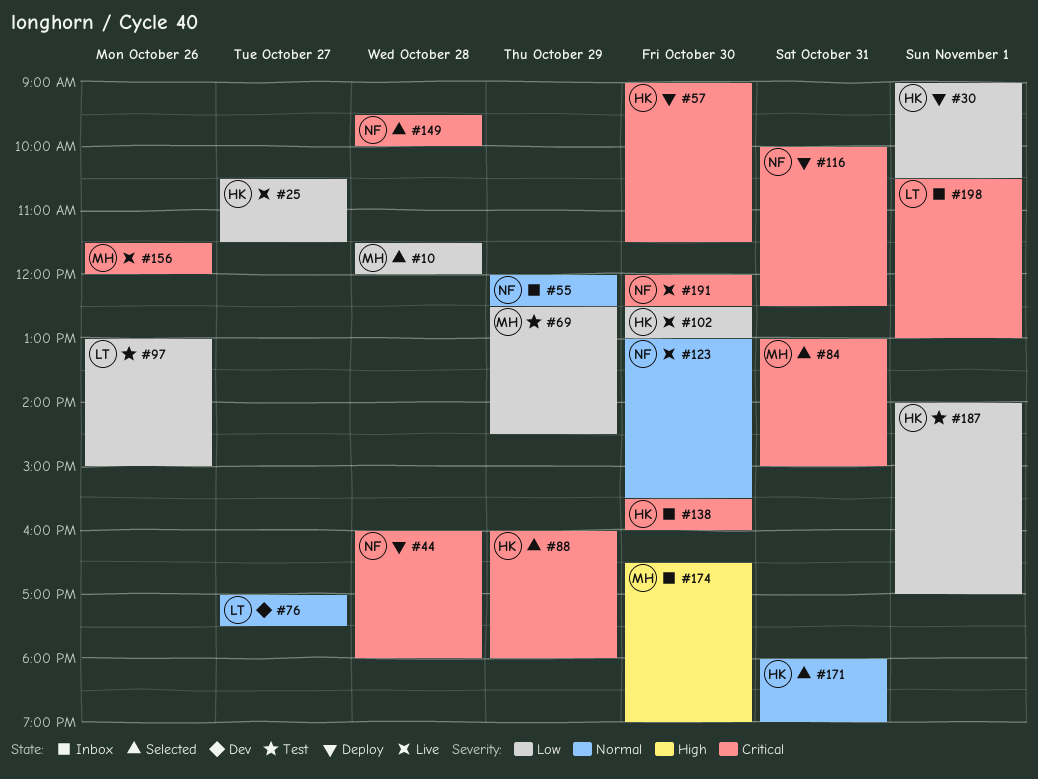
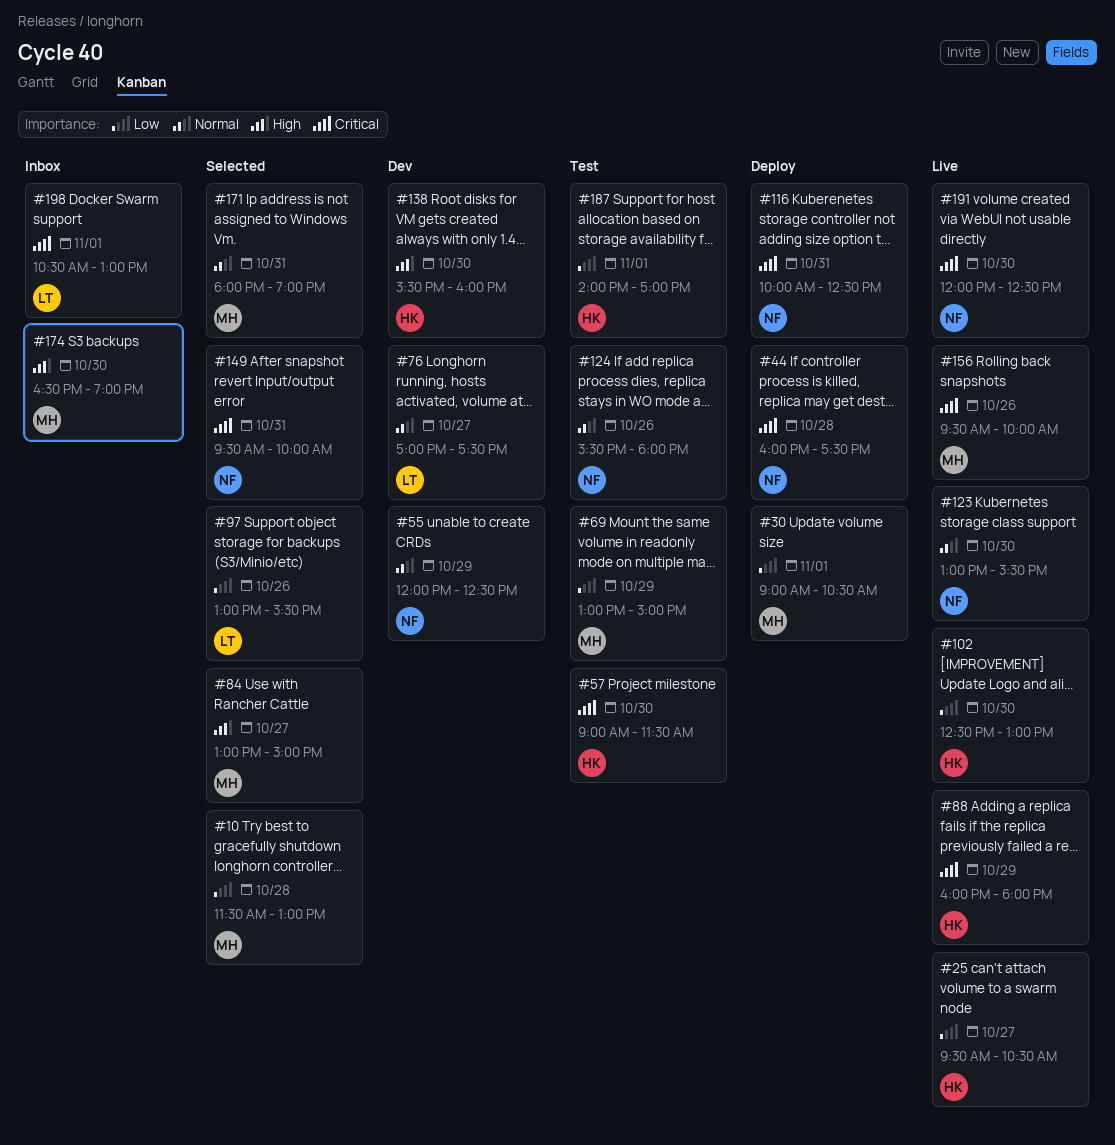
#10, ends: 12:00 -> 13:00
#25, begins: 10:30 -> 09:30
#25, ends: 11:30 -> 10:30
#30, owner: HK -> MH
#44, ends: 18:00 -> 17:30
#55, status: Inbox -> Dev
#57, status: Deploy -> Test
#69, begins: 12:30 -> 13:00
#69, ends: 14:30 -> 15:00
#84, priority: Critical -> High
#84, day: Oct 31 -> Oct 27
#88, status: Selected -> Live
#97, status: Test -> Selected
#97, ends: 15:00 -> 15:30
#124: none -> present
#138, status: Inbox -> Dev
#138, priority: Critical -> High
#149, day: Oct 28 -> Oct 31
#156, begins: 11:30 -> 09:30
#156, ends: 12:00 -> 10:00
#171, owner: HK -> MH

